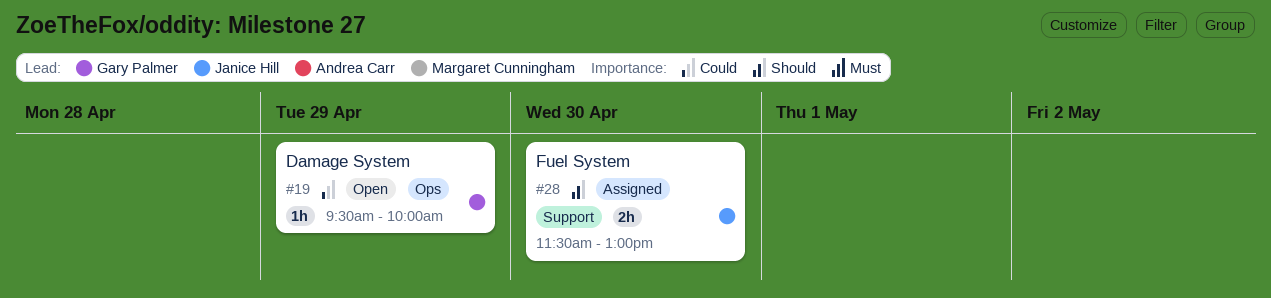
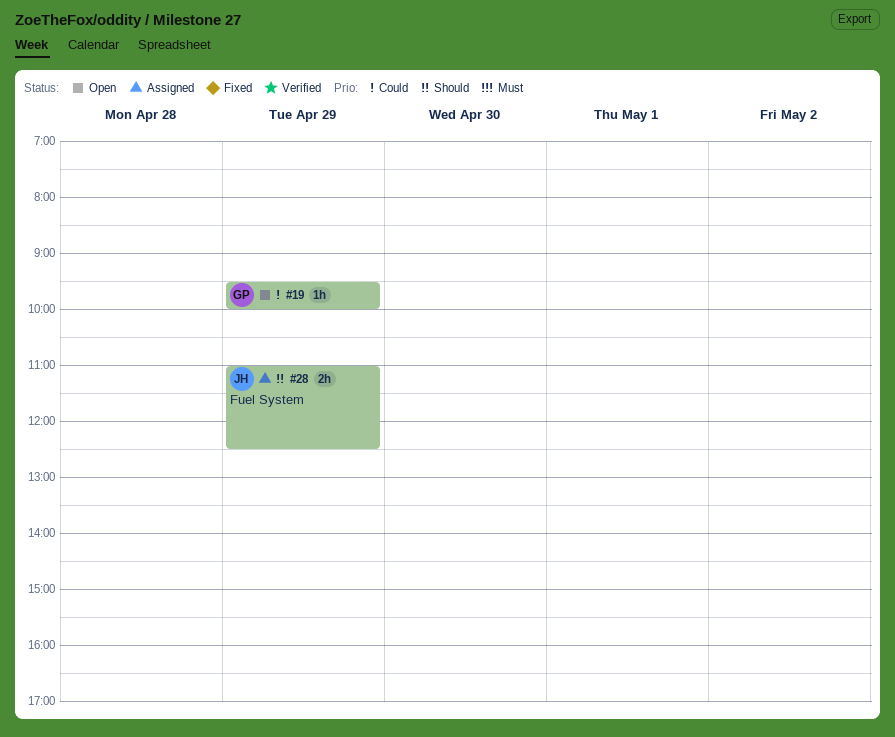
#28, day: Apr 30 -> Apr 29
#28, begins: 11:30 -> 11:00
#28, ends: 13:00 -> 12:30

